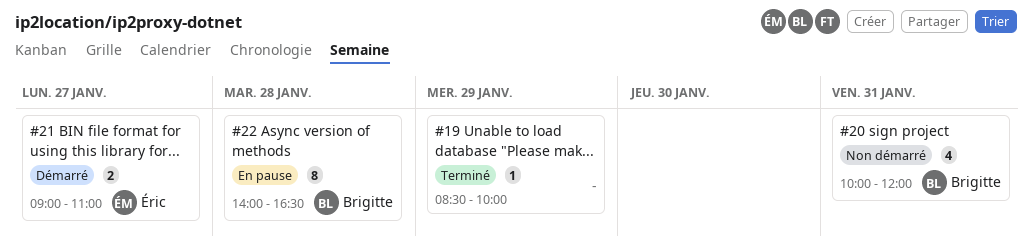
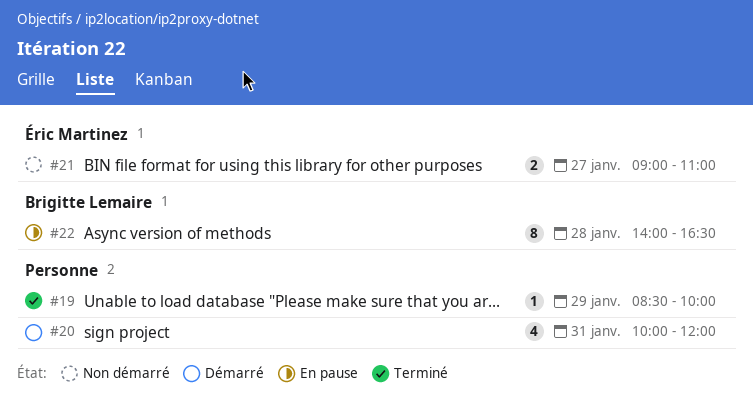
#20, status: Non démarré -> Démarré
#20, owner: Brigitte Lemaire -> none
#21, status: Démarré -> Non démarré

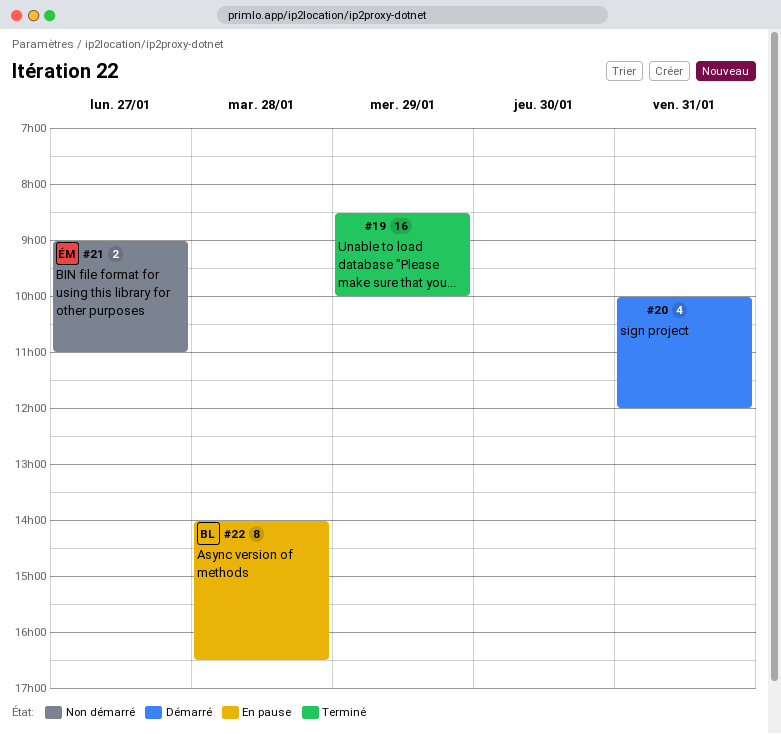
#19, estimate: 1 -> 16

